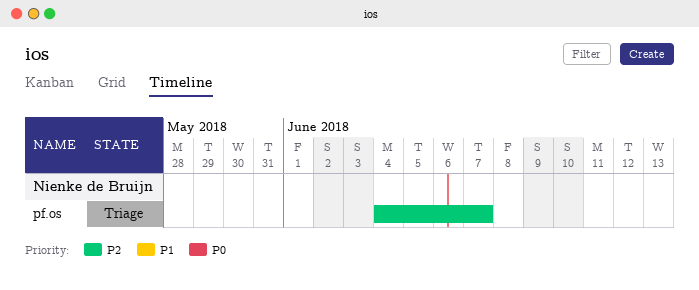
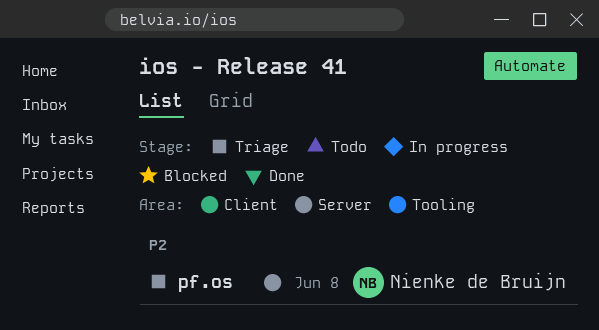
pf.os, due: Jun 7 -> Jun 8

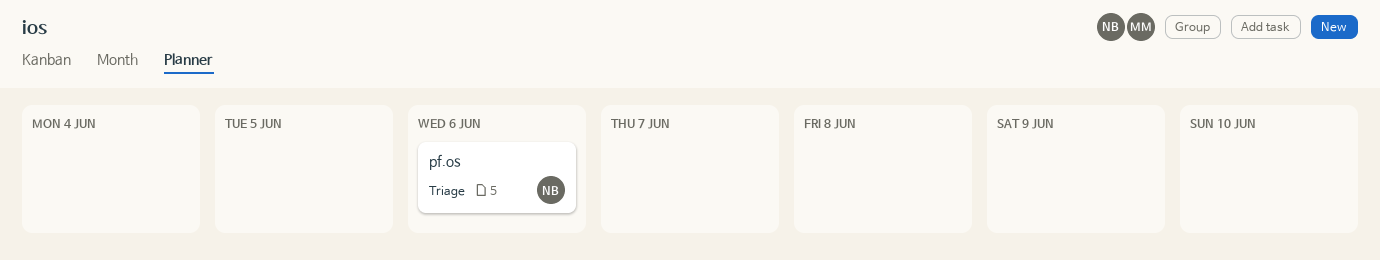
pf.os, due: Jun 8 -> Jun 6

